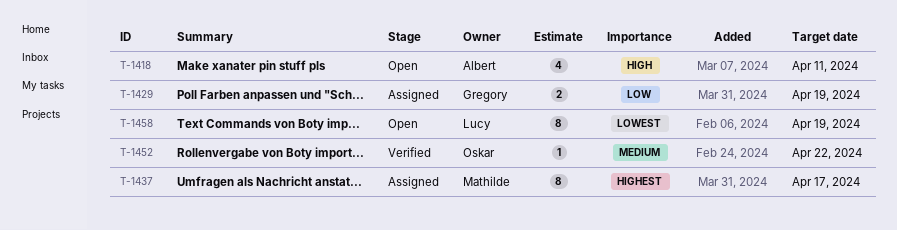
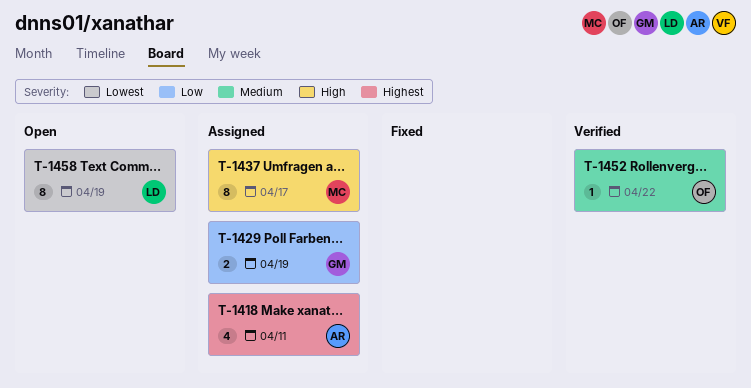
T-1418, status: Open -> Assigned
T-1418, priority: High -> Highest
T-1437, priority: Highest -> High

